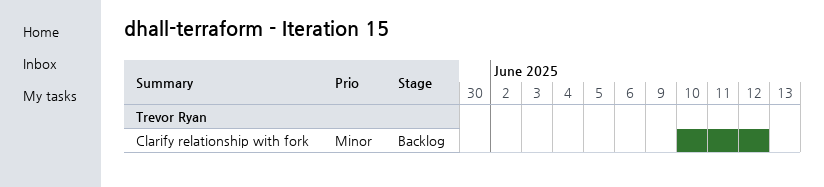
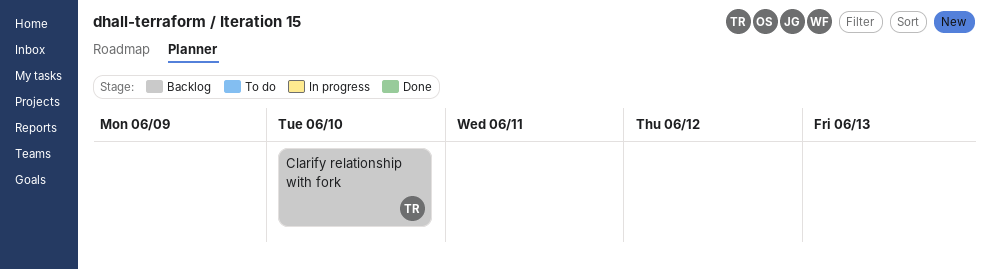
Clarify relationship with fork, due: Jun 12 -> Jun 10

